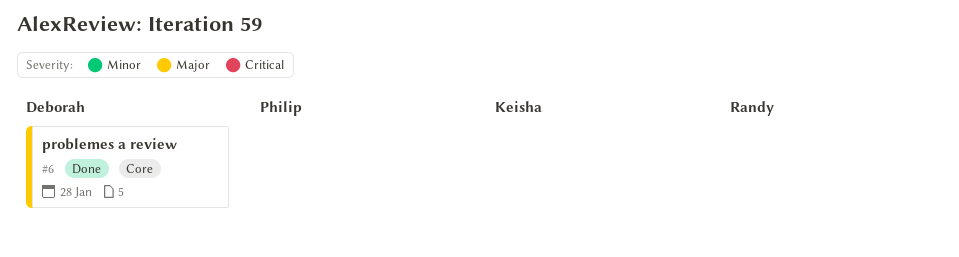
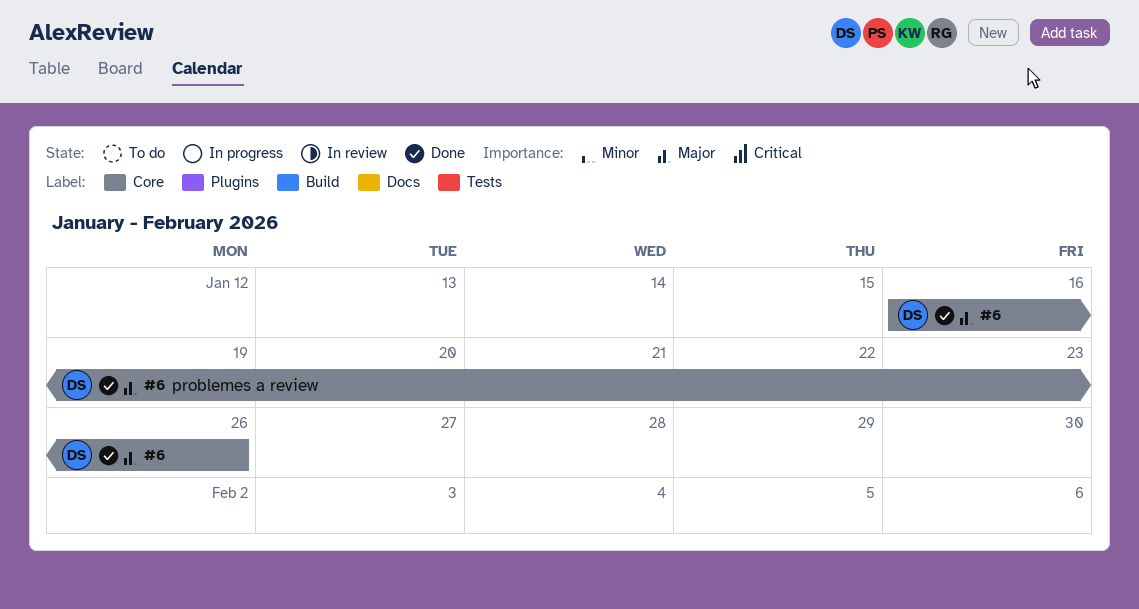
#6, due: Jan 28 -> Jan 26

